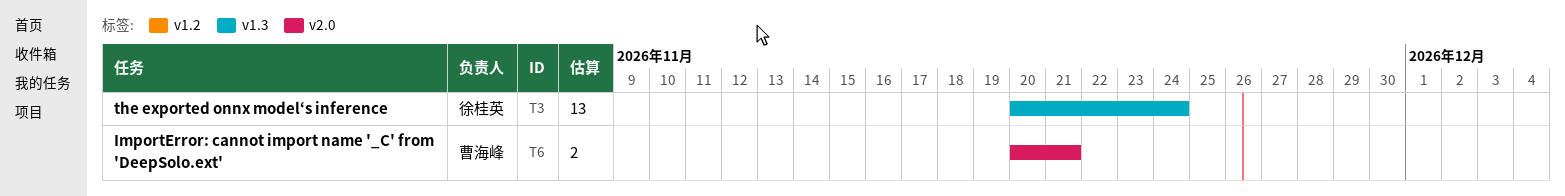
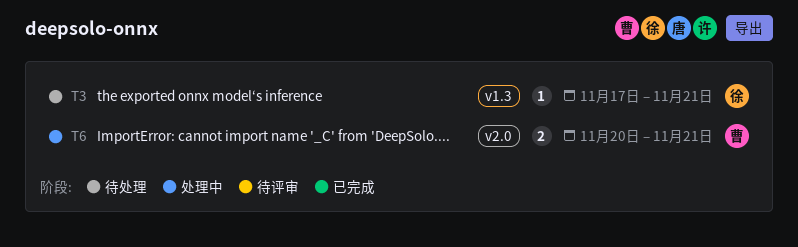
T3, estimate: 13 -> 1
T3, start: Nov 20 -> Nov 17
T3, due: Nov 24 -> Nov 21

